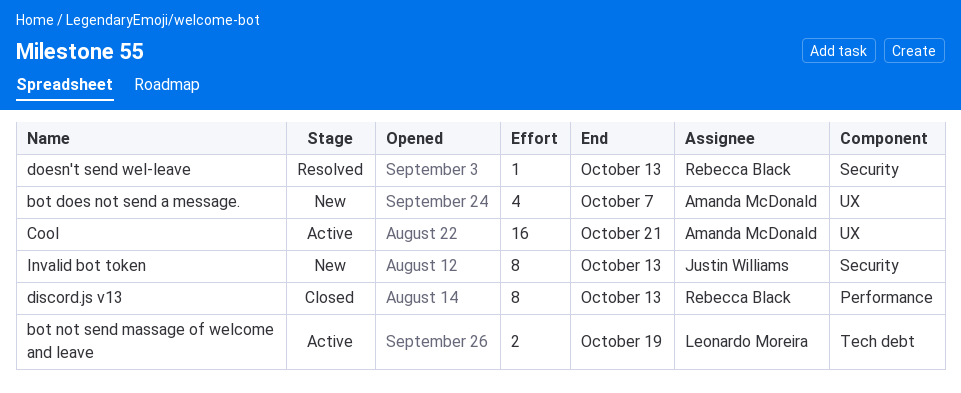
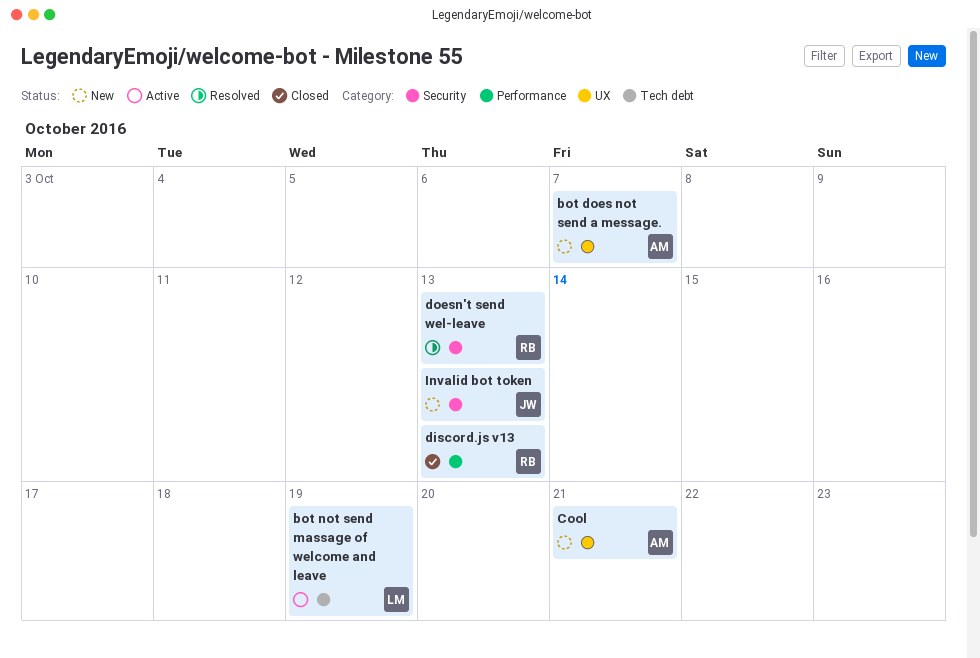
Cool, status: Active -> New

